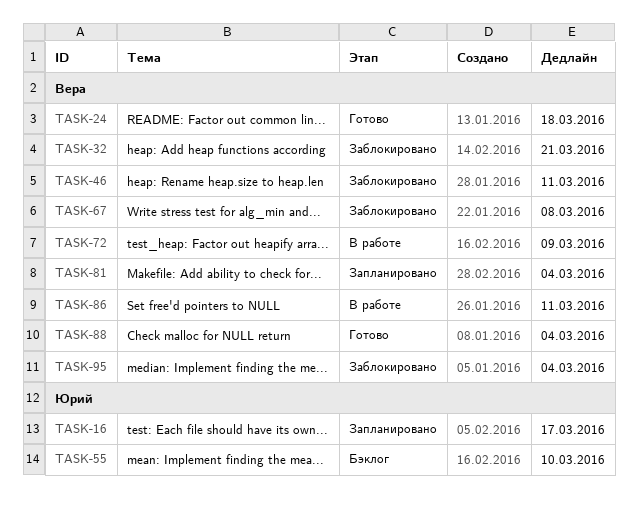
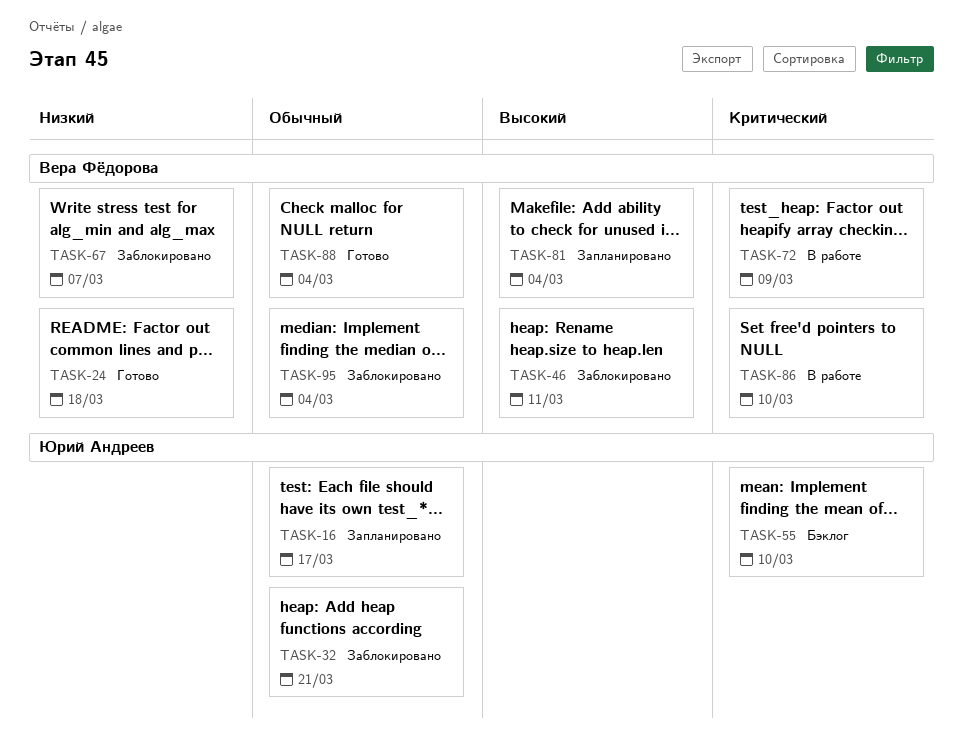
TASK-32, owner: Вера Фёдорова -> Юрий Андреев
TASK-67, due: Mar 8 -> Mar 7
TASK-86, due: Mar 11 -> Mar 10

